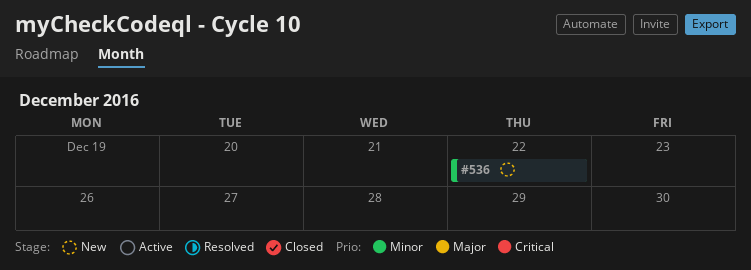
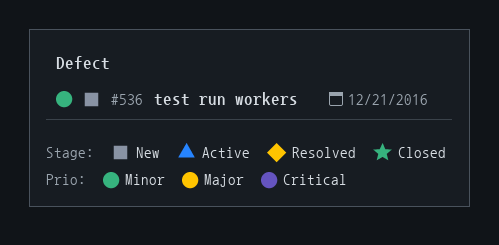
#536, due: Dec 22 -> Dec 21

